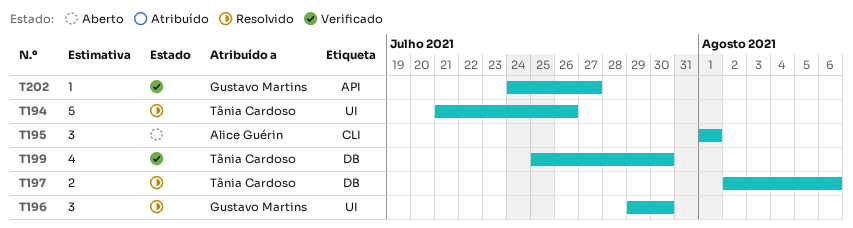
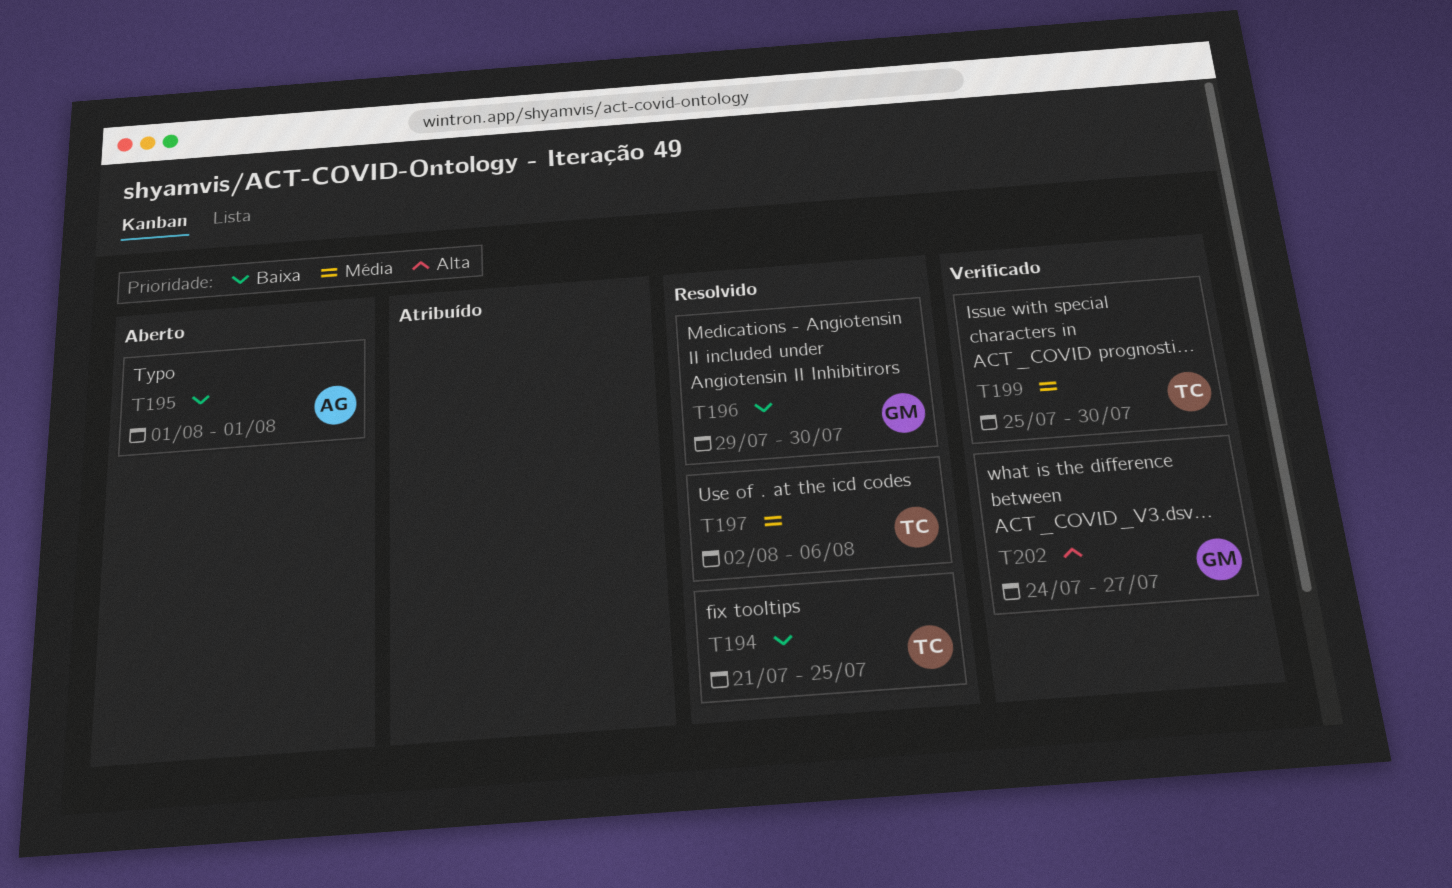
T194, due: Jul 26 -> Jul 25

